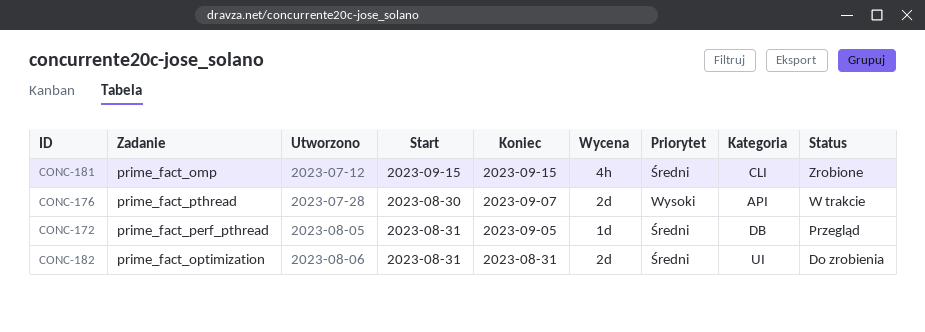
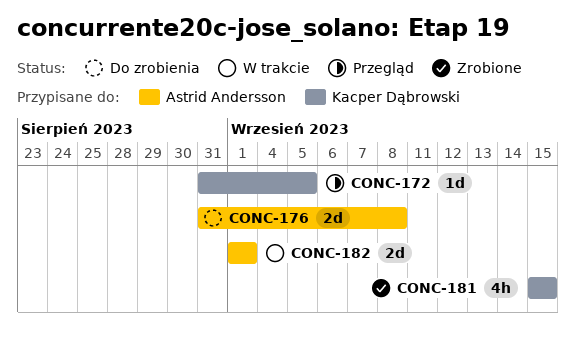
CONC-176, status: W trakcie -> Do zrobienia
CONC-176, start: Aug 30 -> Aug 31
CONC-176, due: Sep 7 -> Sep 8
CONC-182, status: Do zrobienia -> W trakcie
CONC-182, start: Aug 31 -> Sep 1
CONC-182, due: Aug 31 -> Sep 1

